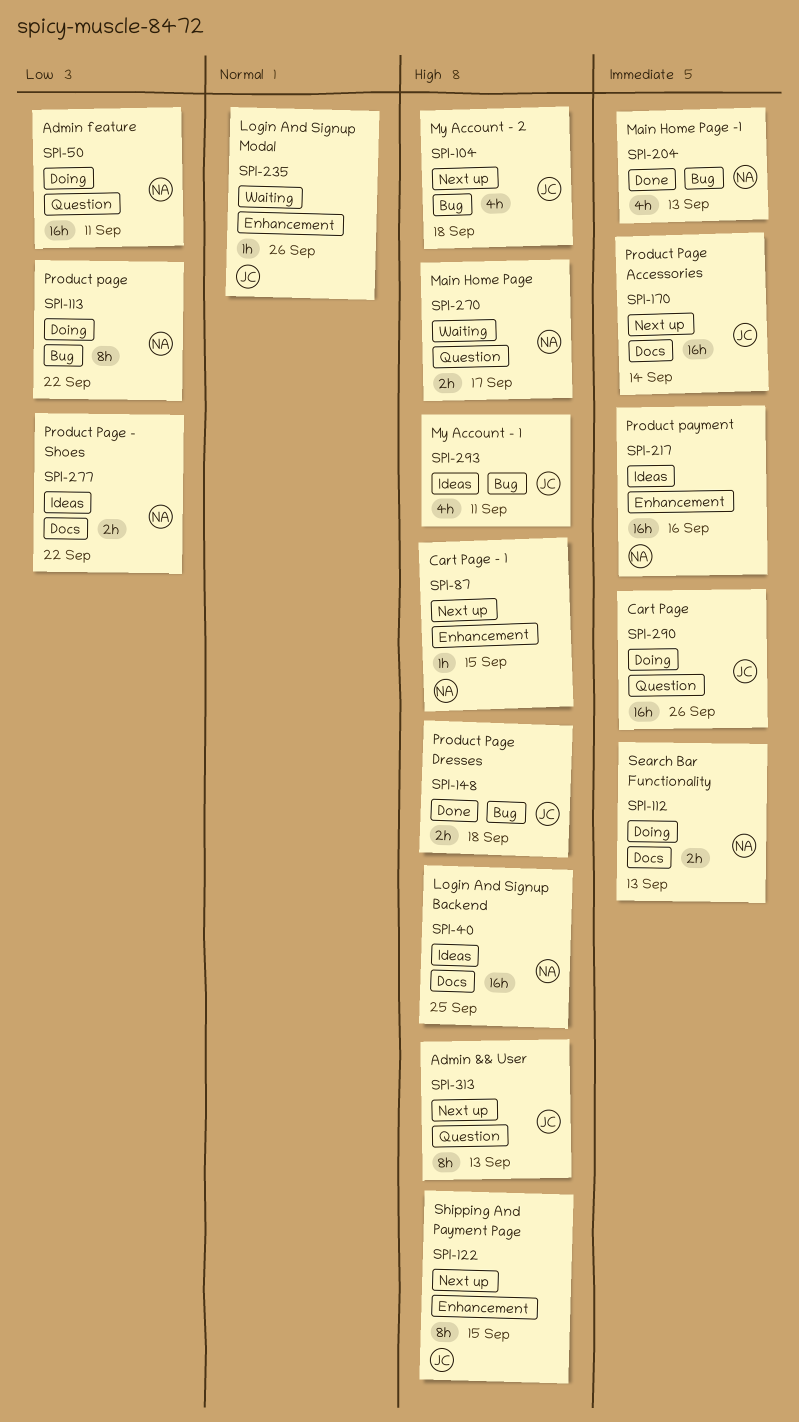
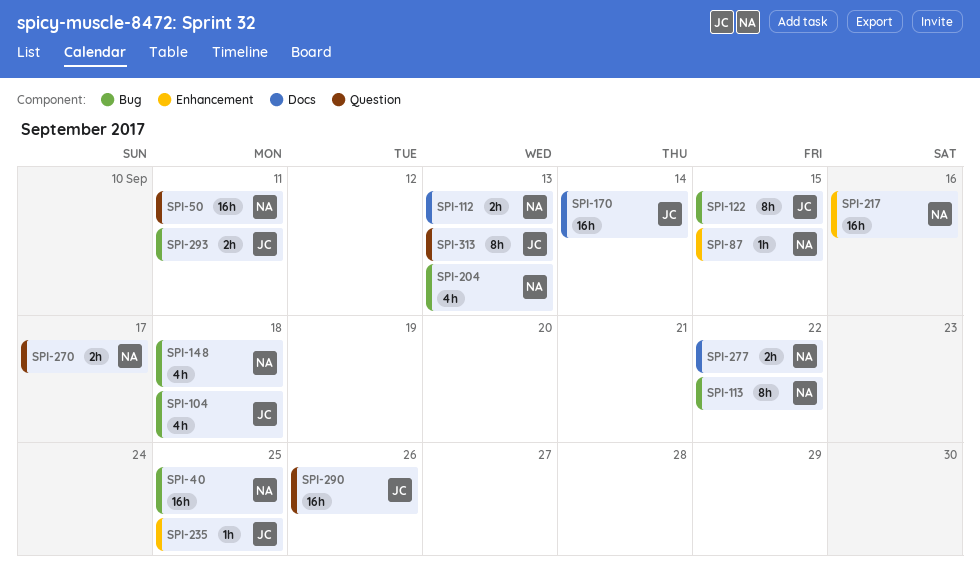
SPI-40, label: Docs -> Bug
SPI-122, label: Enhancement -> Bug
SPI-148, owner: JC -> NA
SPI-148, estimate: 2h -> 4h
SPI-235, due: Sep 26 -> Sep 25
SPI-293, estimate: 4h -> 2h

